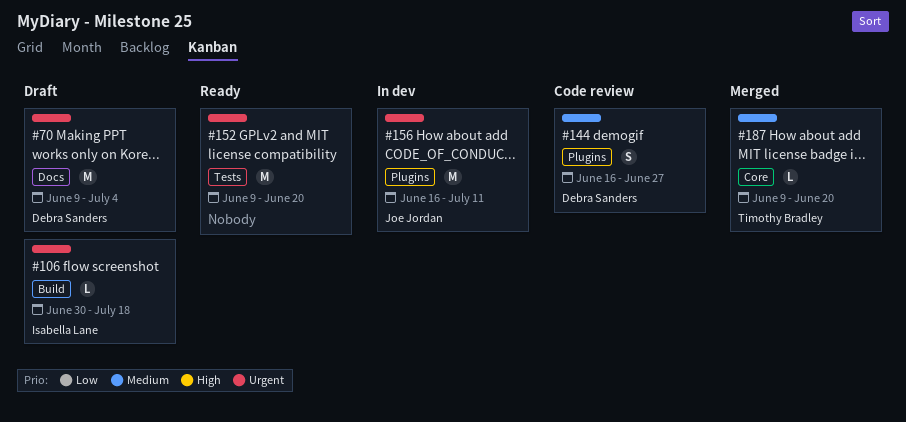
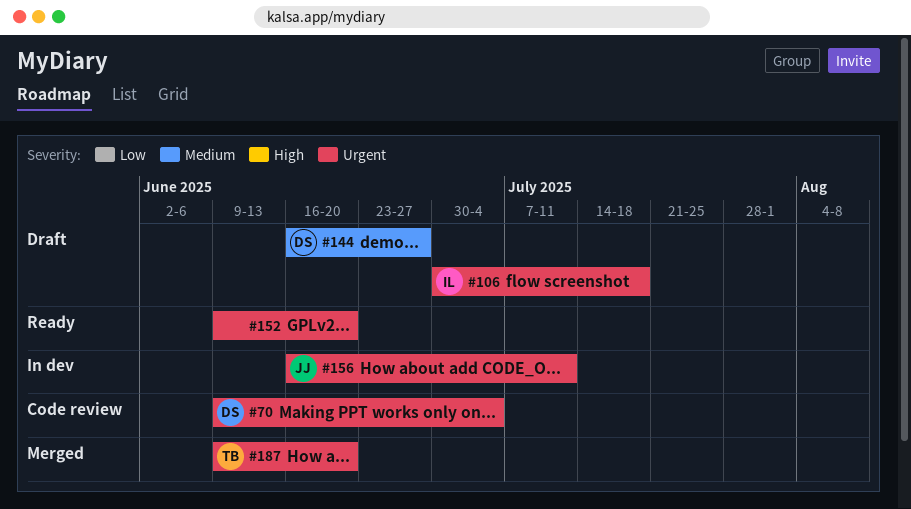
#70, status: Draft -> Code review
#144, status: Code review -> Draft
#187, priority: Medium -> Urgent

